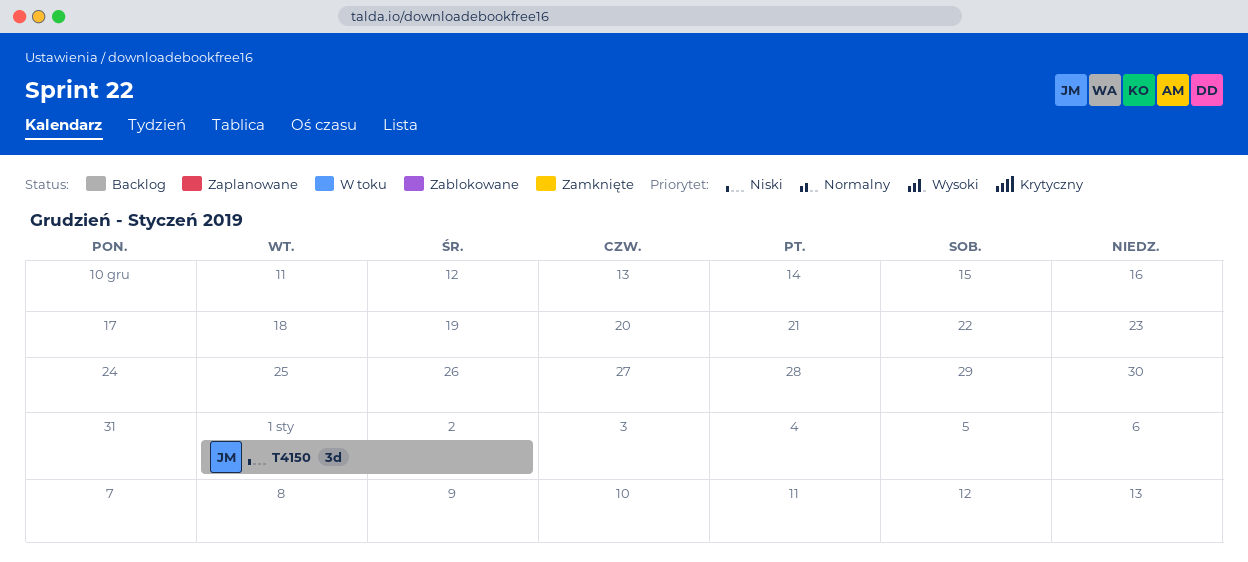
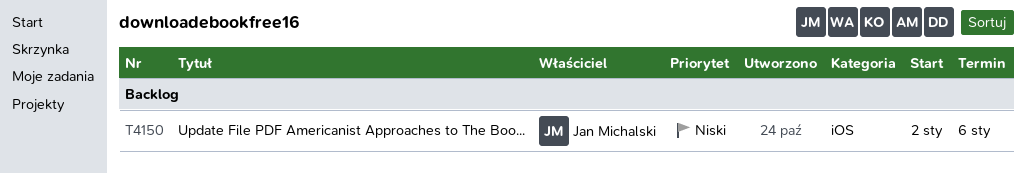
T4150, start: Jan 1 -> Jan 2
T4150, due: Jan 2 -> Jan 6

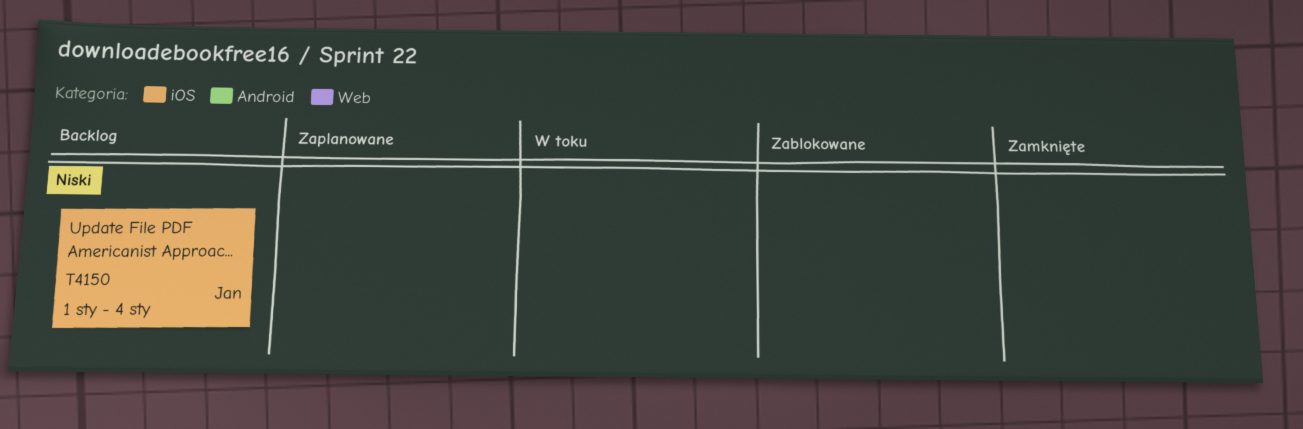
T4150, start: Jan 2 -> Jan 1
T4150, due: Jan 6 -> Jan 4

